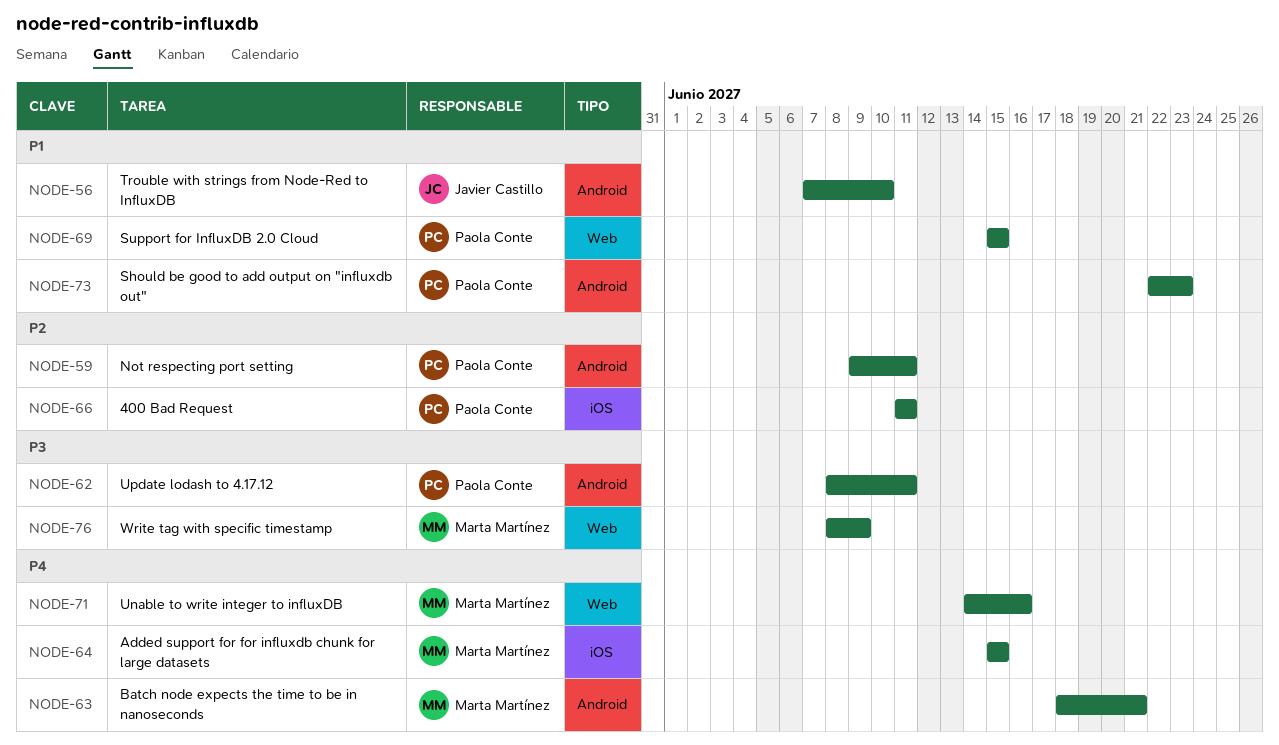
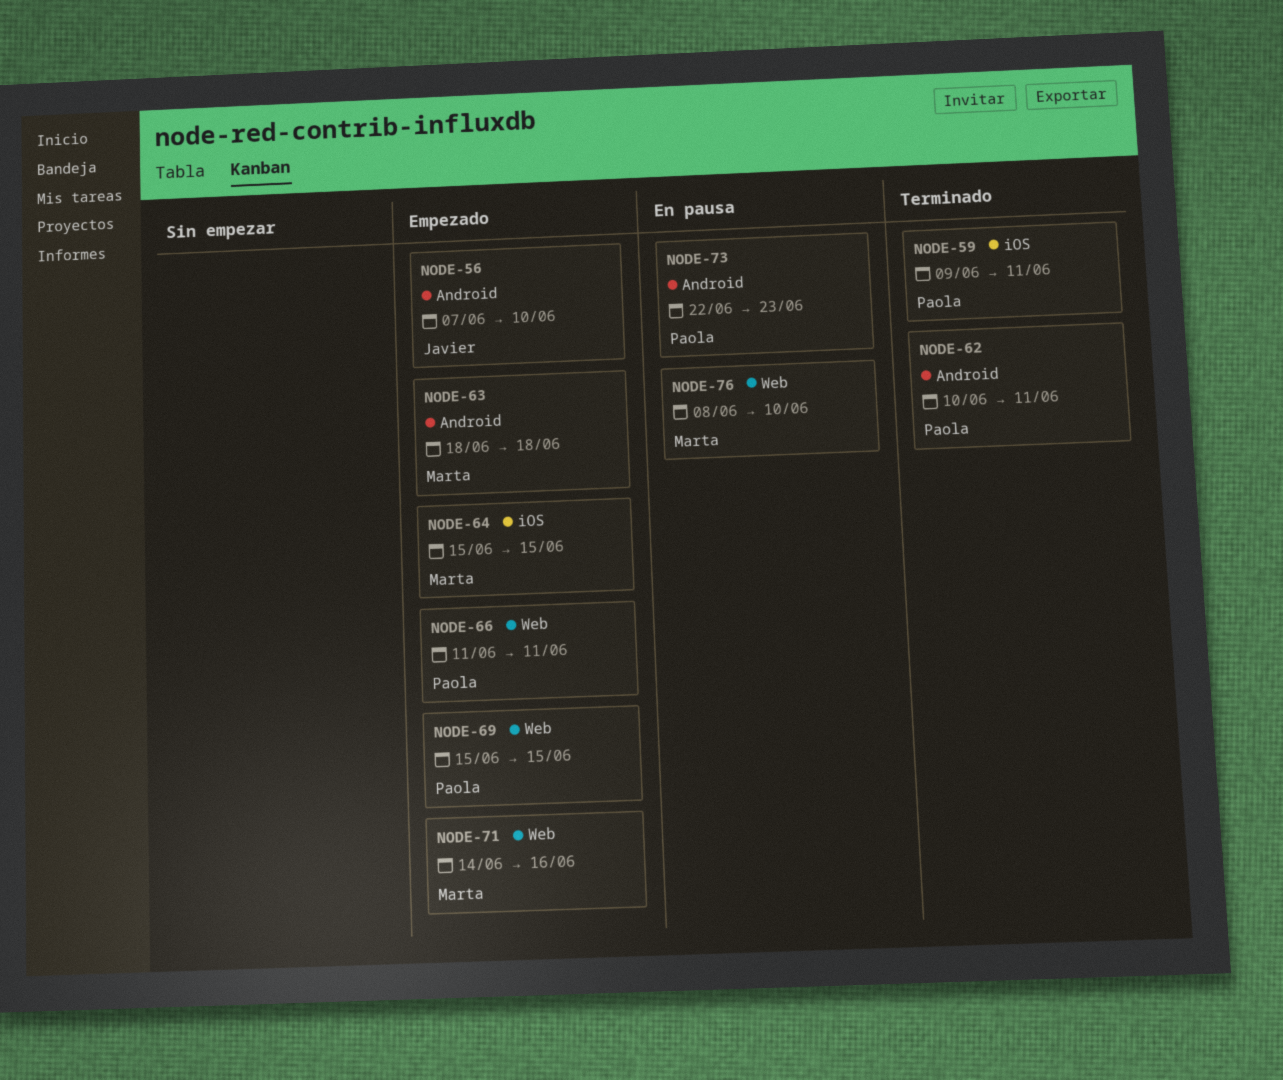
NODE-59, label: Android -> iOS
NODE-62, start: Jun 8 -> Jun 10
NODE-63, due: Jun 21 -> Jun 18
NODE-66, label: iOS -> Web
NODE-76, due: Jun 9 -> Jun 10

